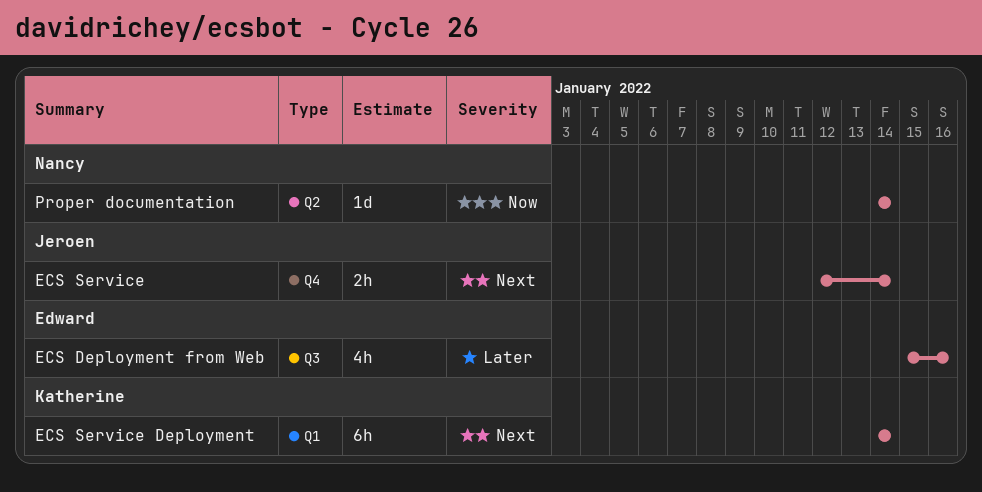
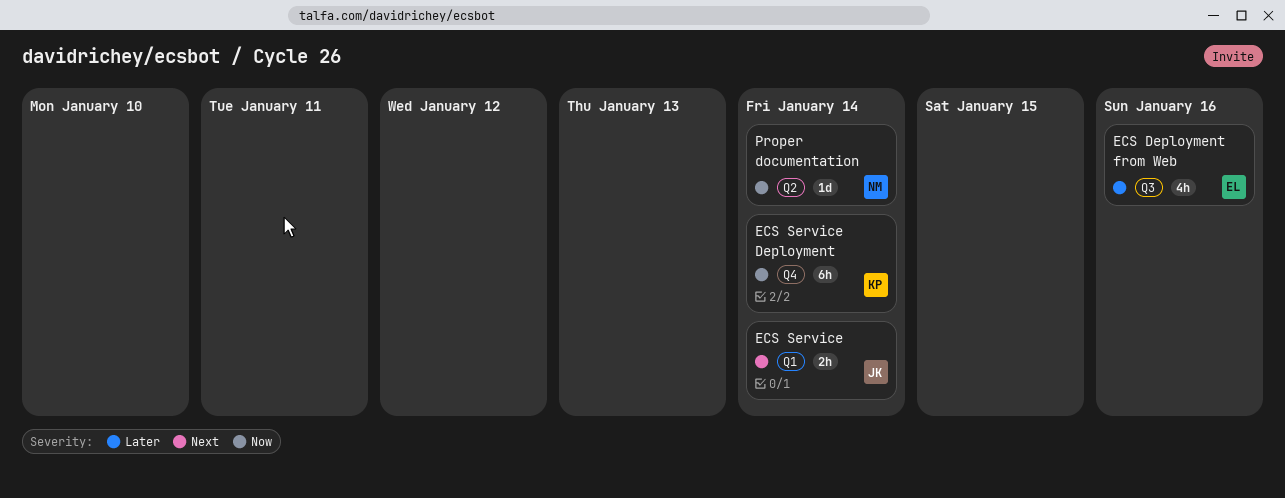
ECS Service, label: Q4 -> Q1
ECS Service Deployment, priority: Next -> Now
ECS Service Deployment, label: Q1 -> Q4

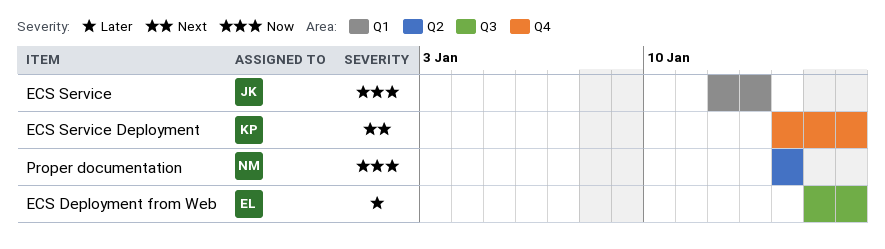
ECS Service, priority: Next -> Now
ECS Service, due: Jan 14 -> Jan 13
ECS Service Deployment, priority: Now -> Next
ECS Service Deployment, due: Jan 14 -> Jan 16

